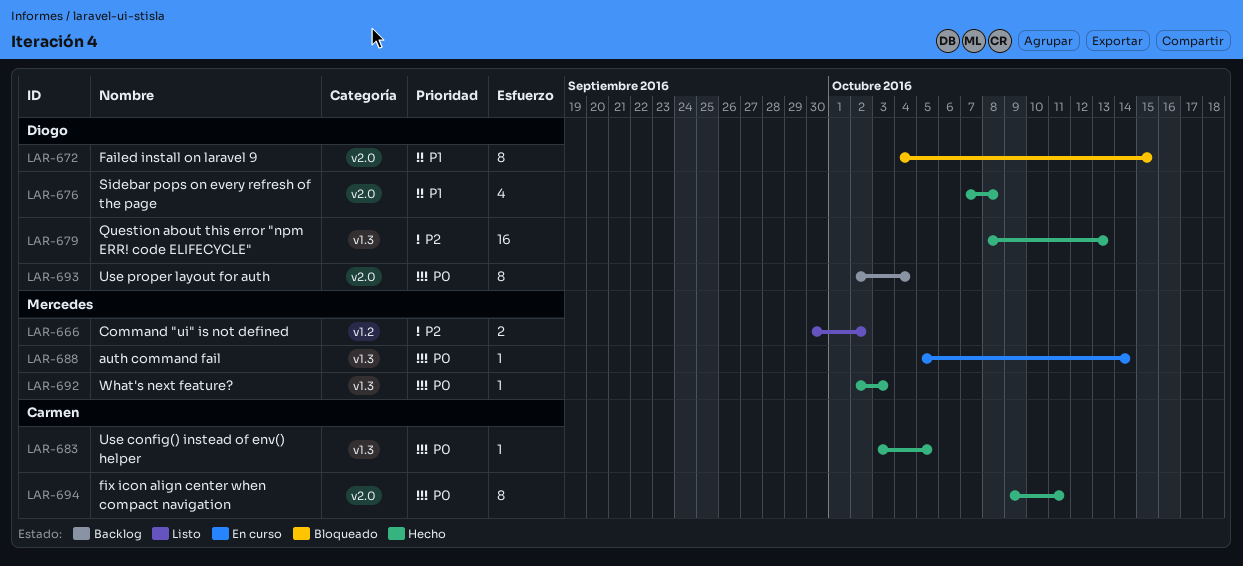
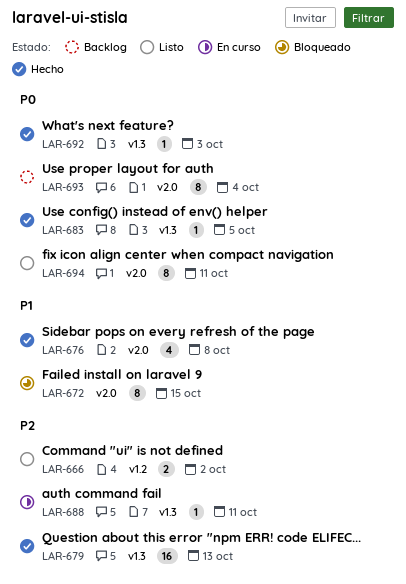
LAR-688, priority: P0 -> P2
LAR-688, due: Oct 14 -> Oct 11
LAR-694, status: Hecho -> Listo

